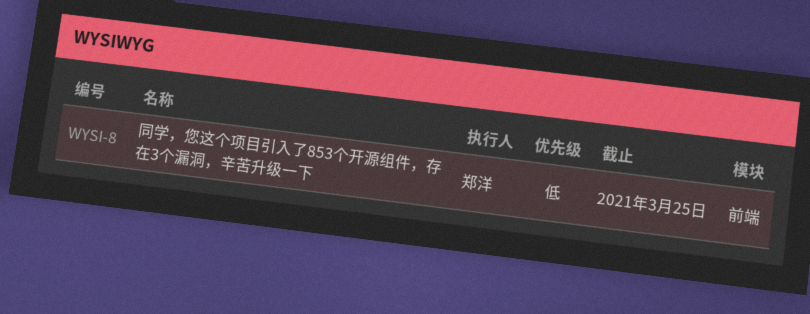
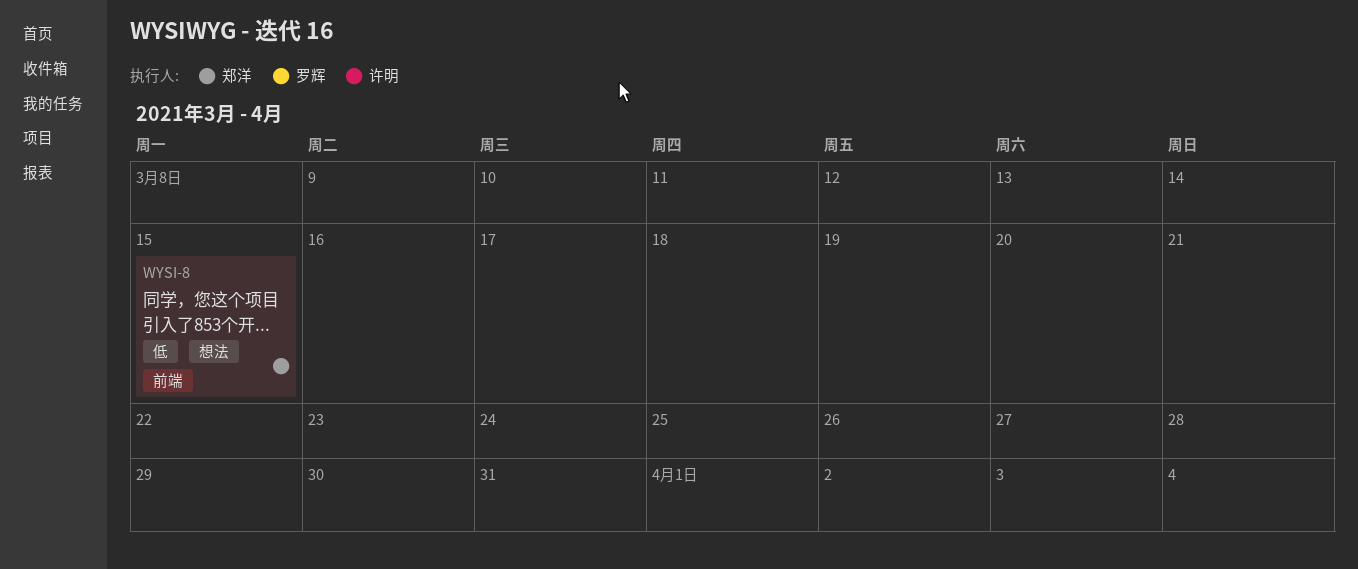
WYSI-8, due: Mar 25 -> Mar 15

